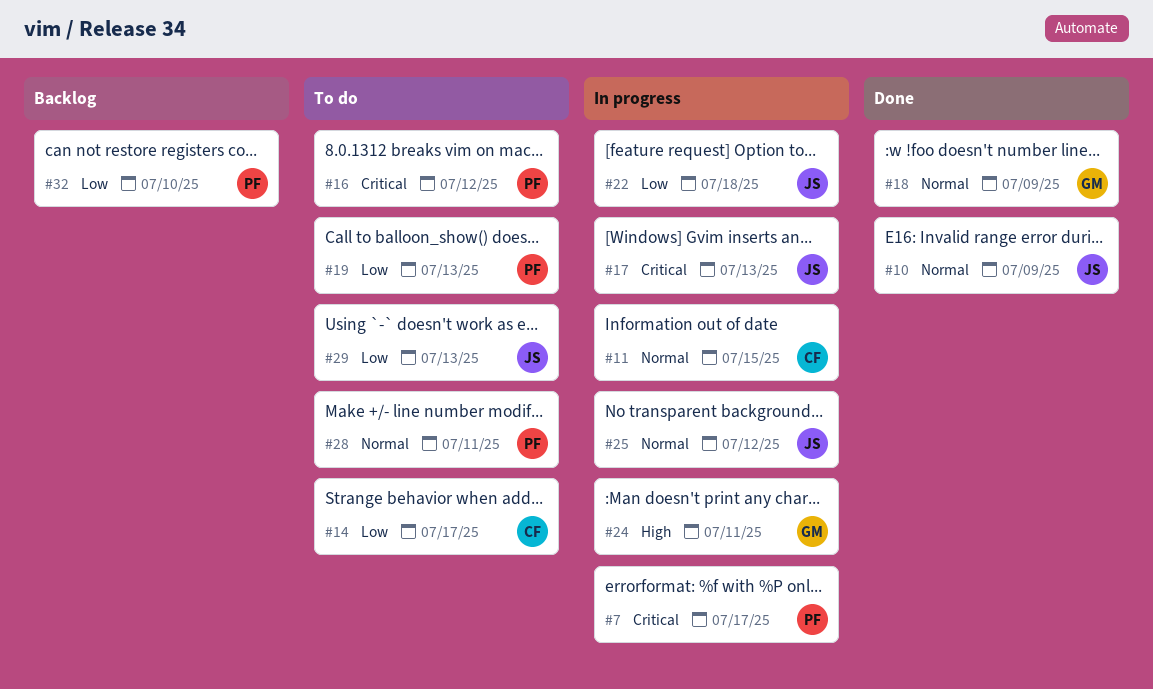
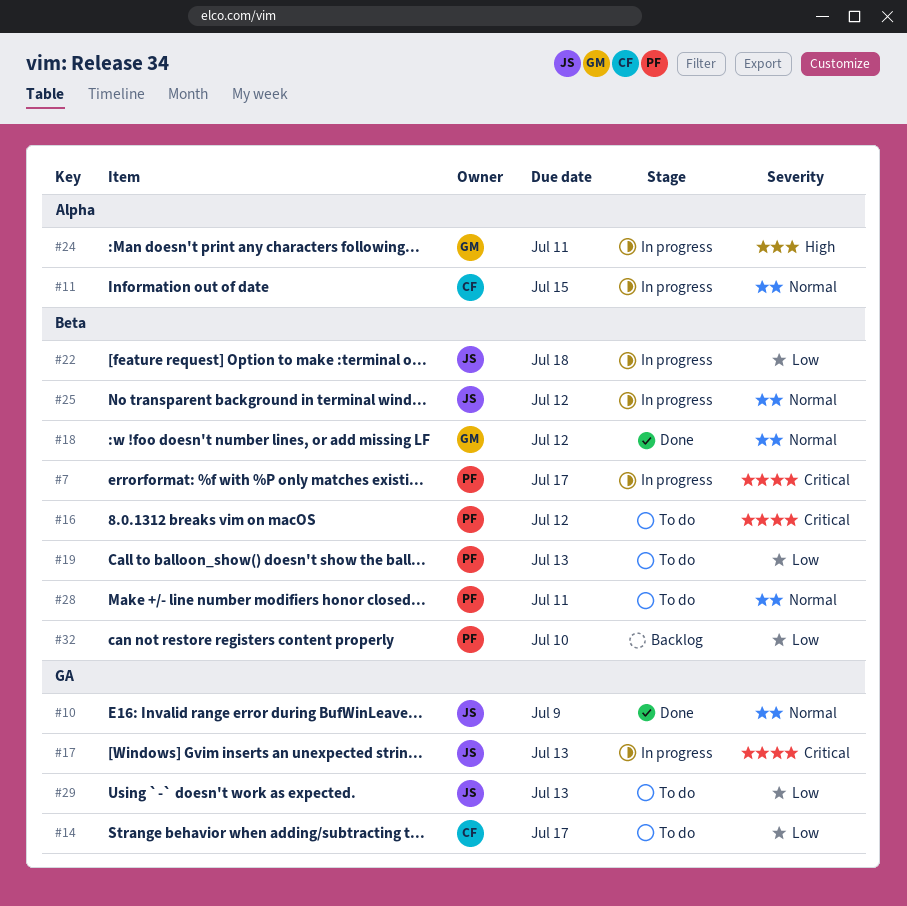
#18, due: Jul 9 -> Jul 12

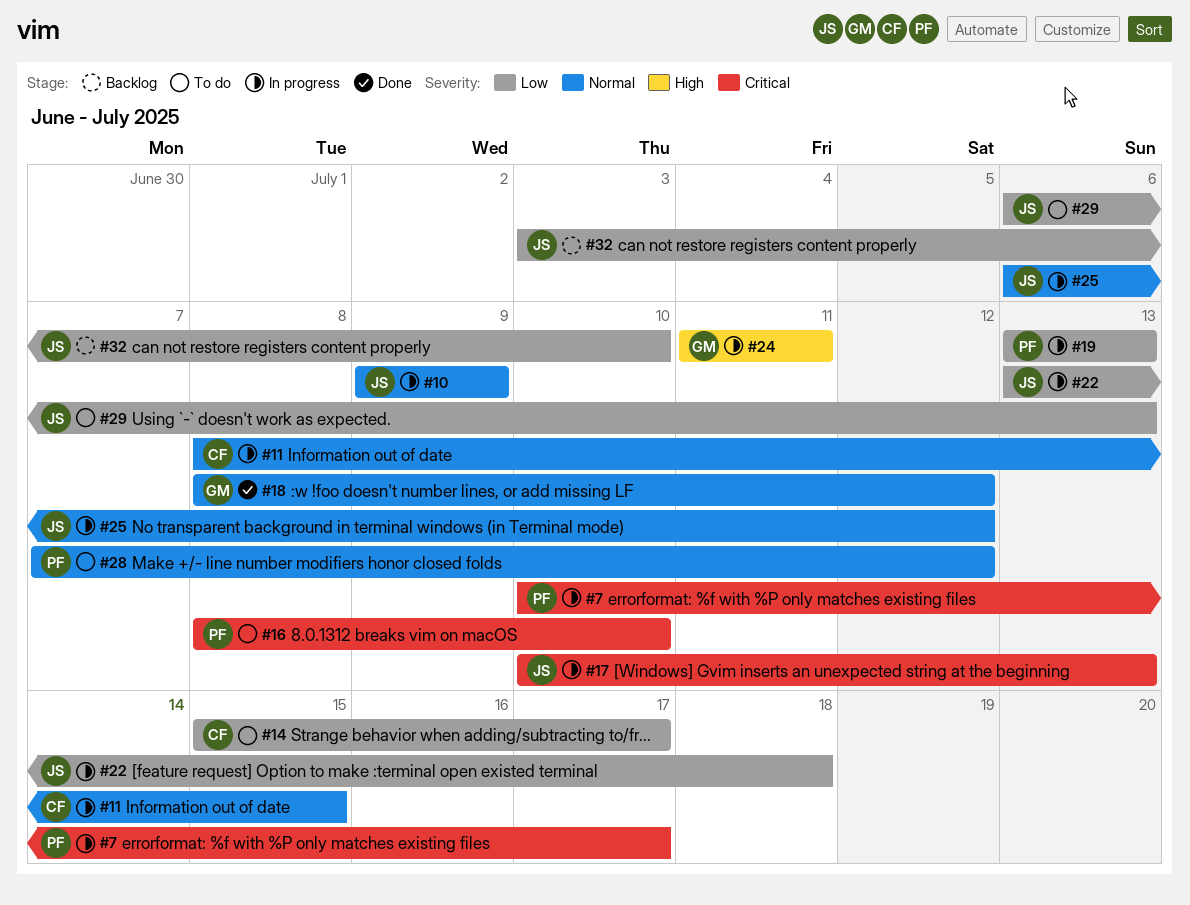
#10, status: Done -> In progress
#16, due: Jul 12 -> Jul 10
#19, status: To do -> In progress
#28, due: Jul 11 -> Jul 12
#32, owner: PF -> JS

